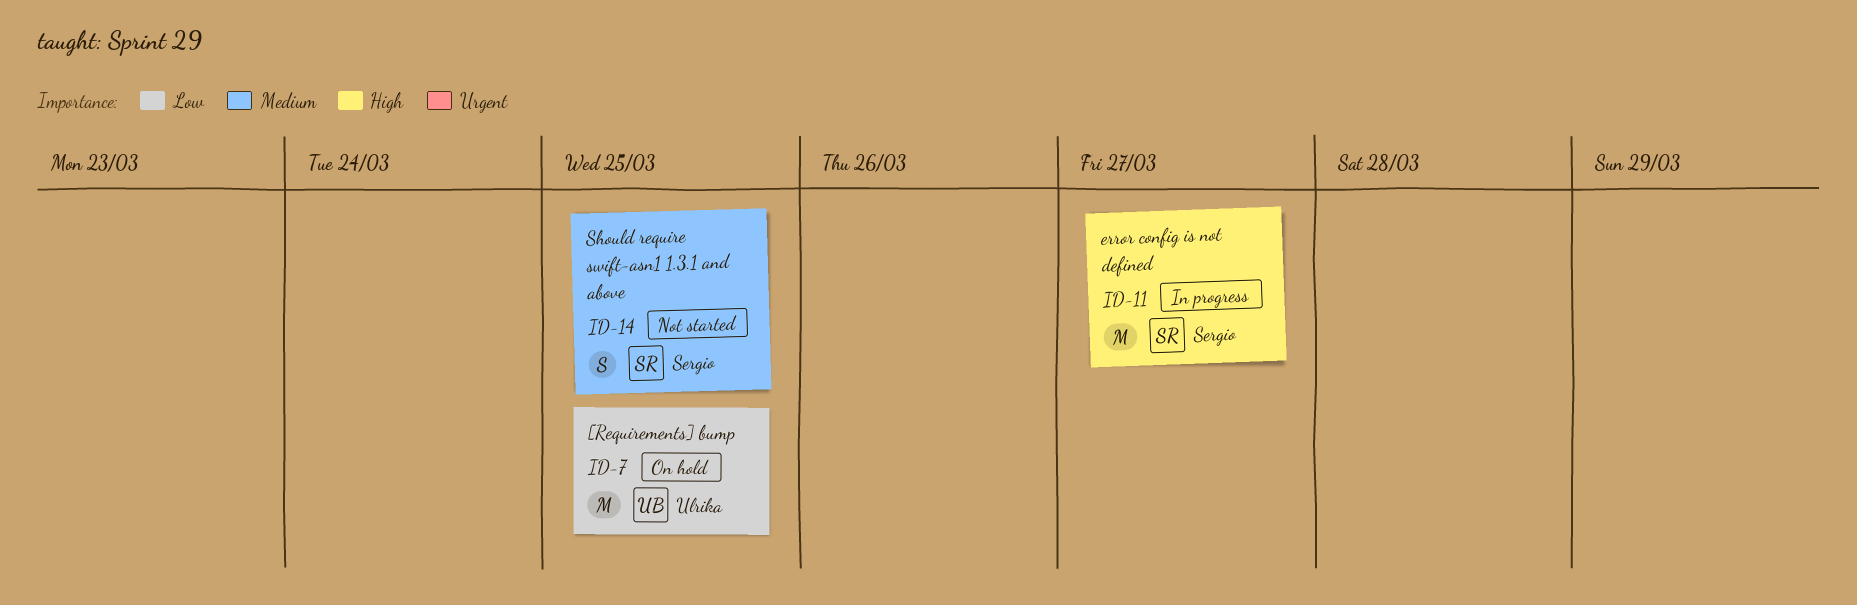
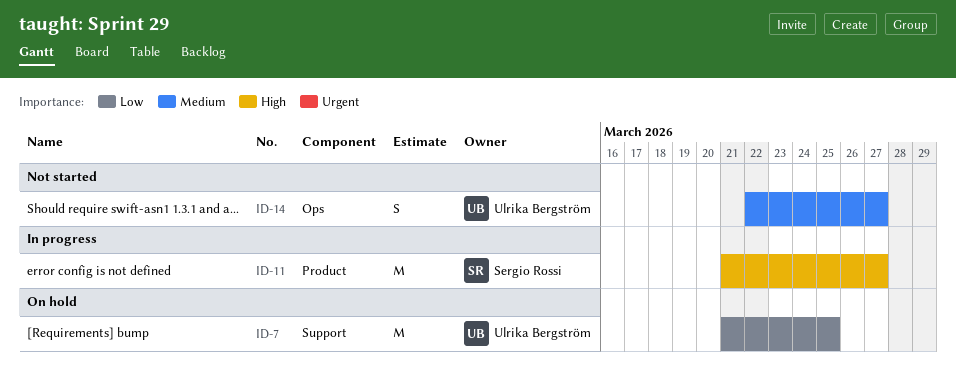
ID-14, owner: Sergio Rossi -> Ulrika Bergström
ID-14, due: Mar 25 -> Mar 27

